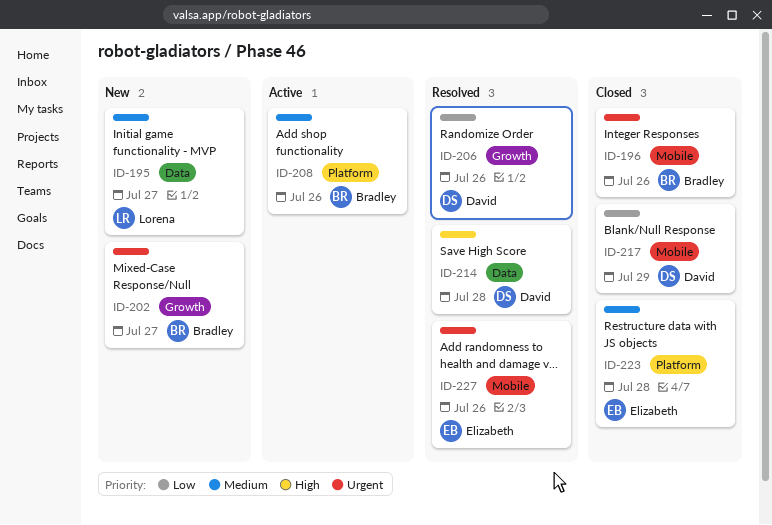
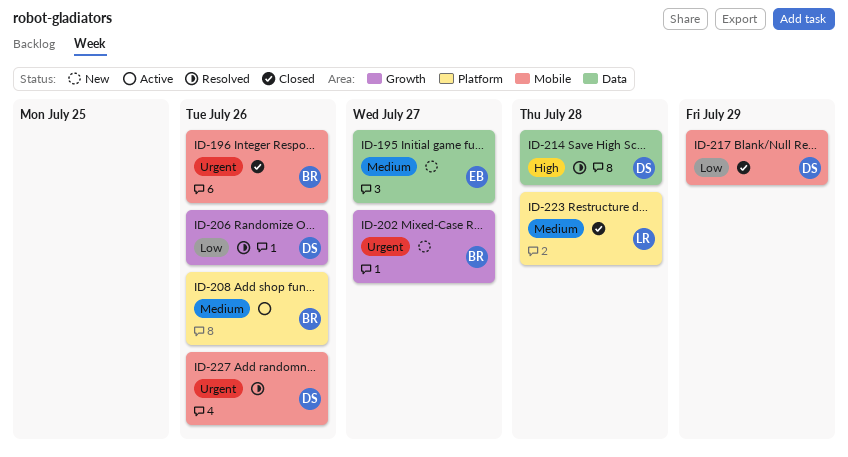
ID-195, owner: Lorena -> Elizabeth
ID-223, owner: Elizabeth -> Lorena
ID-227, owner: Elizabeth -> David

